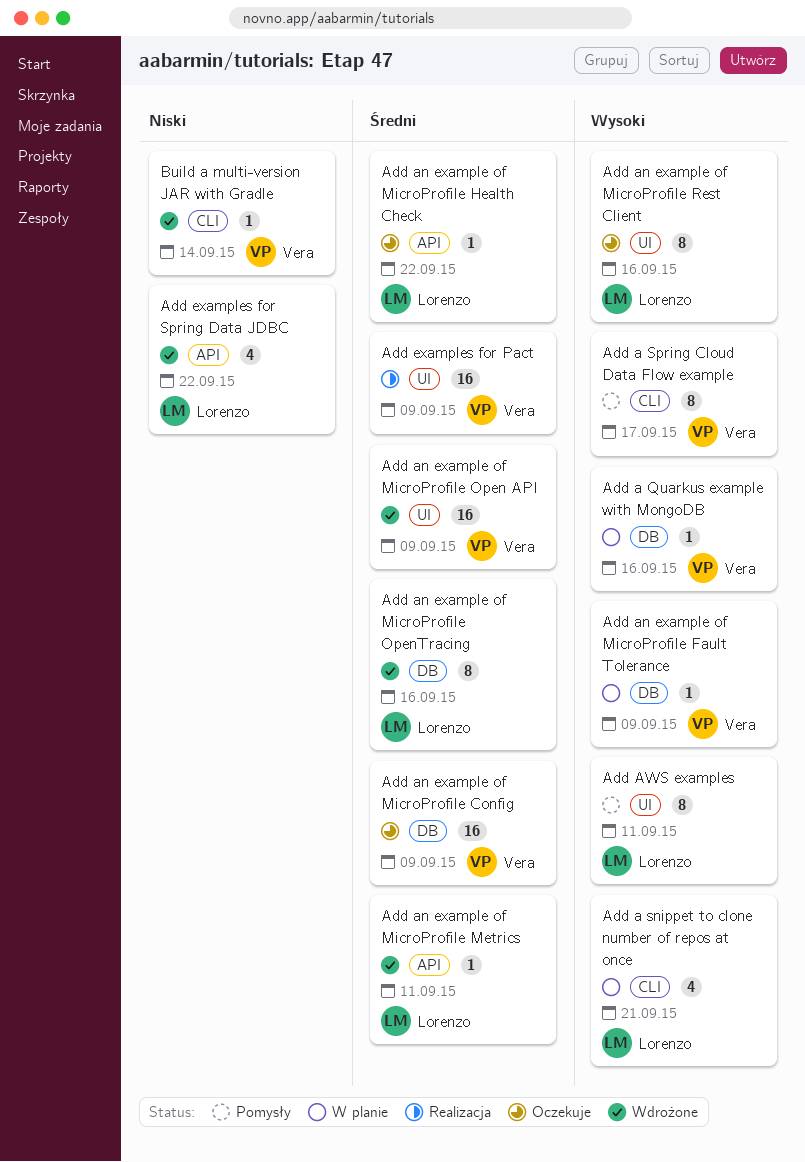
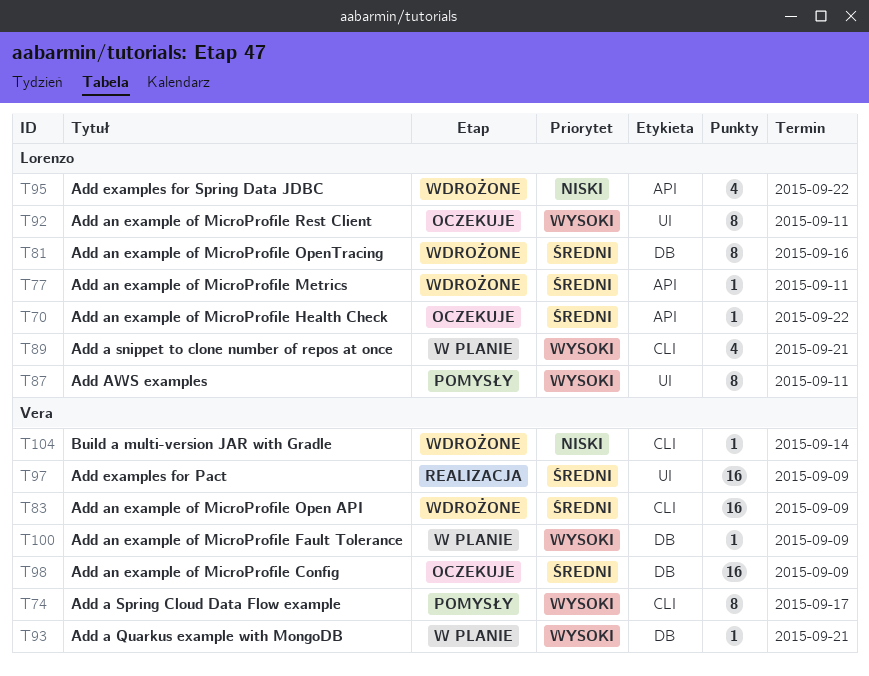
Add a Quarkus example with MongoDB, due: Sep 16 -> Sep 21
Add an example of MicroProfile Open API, label: UI -> CLI
Add an example of MicroProfile Rest Client, due: Sep 16 -> Sep 11

